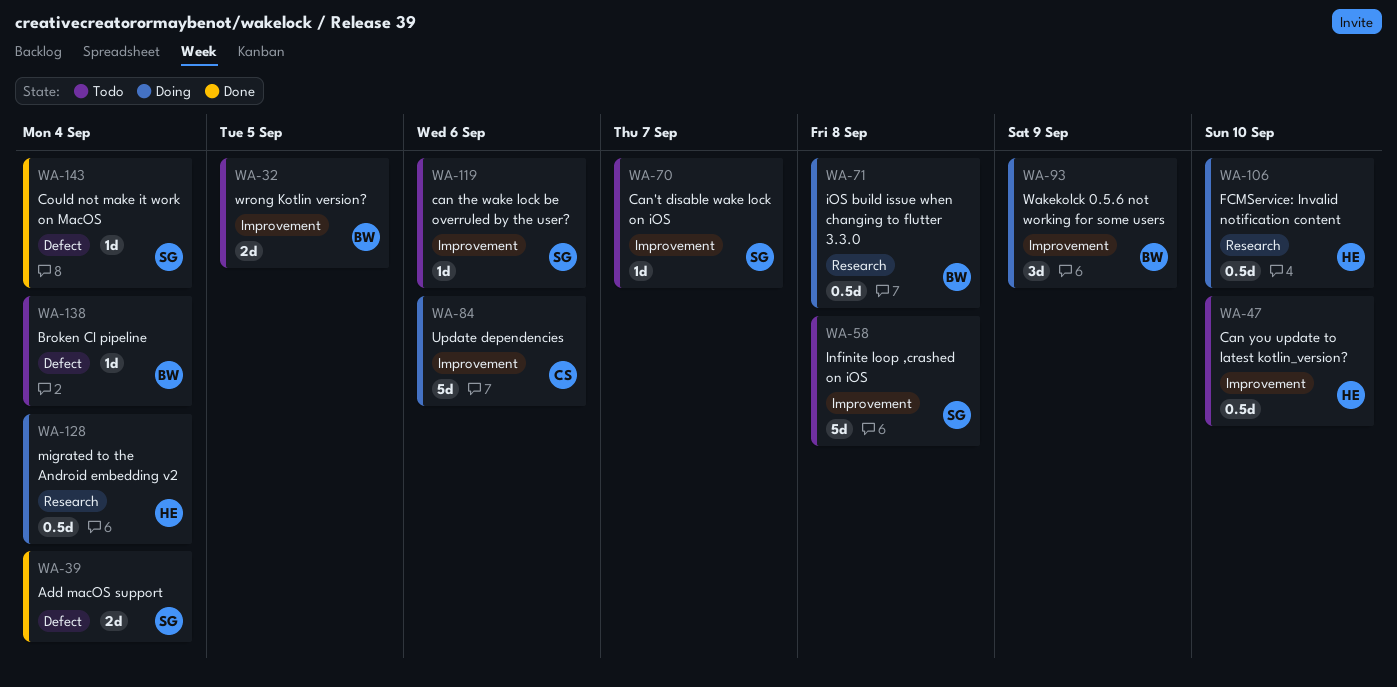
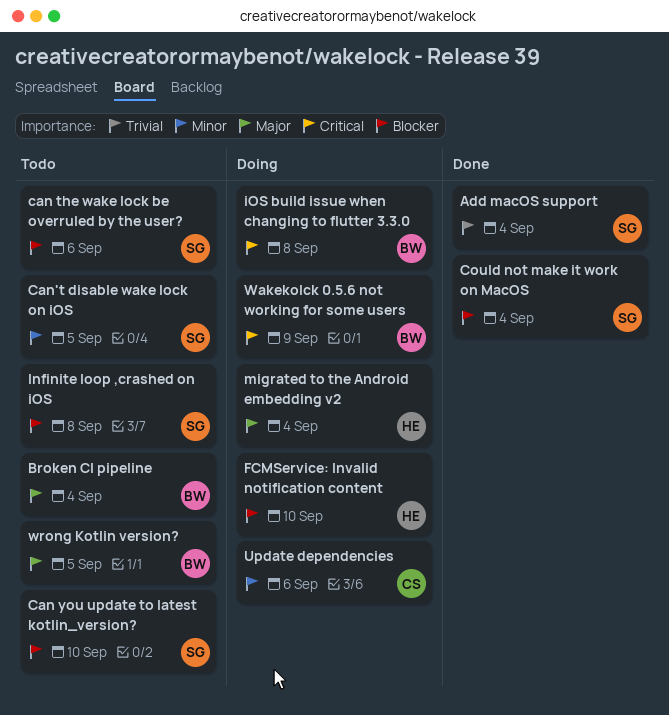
Can you update to latest kotlin_version?, owner: HE -> SG
Can't disable wake lock on iOS, due: Sep 7 -> Sep 5

